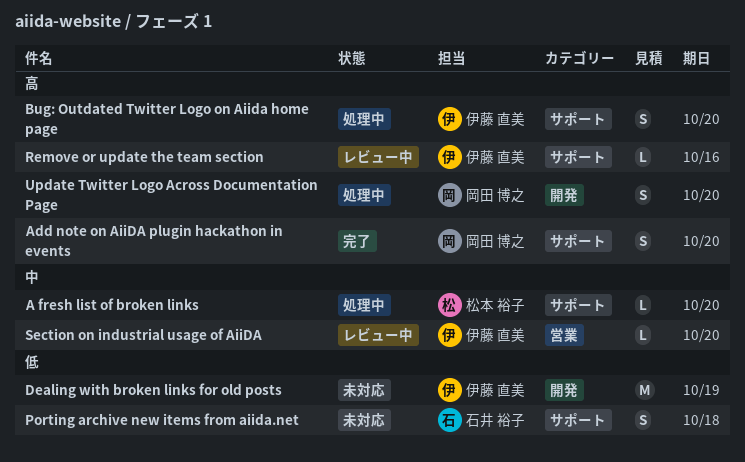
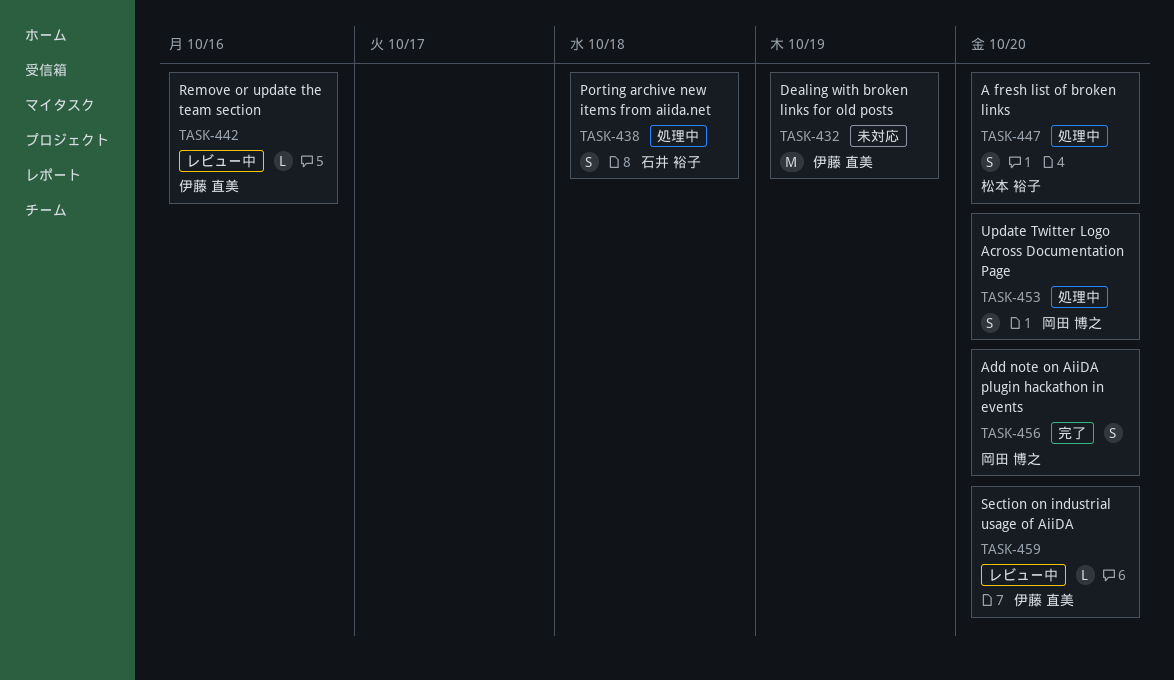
A fresh list of broken links, estimate: L -> S
Bug: Outdated Twitter Logo on Aiida home page: present -> none
Porting archive new items from aiida.net, status: 未対応 -> 処理中

